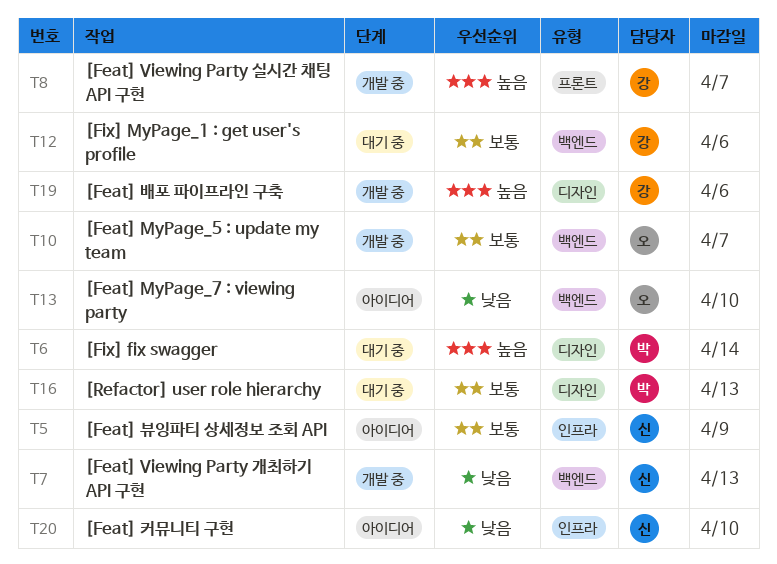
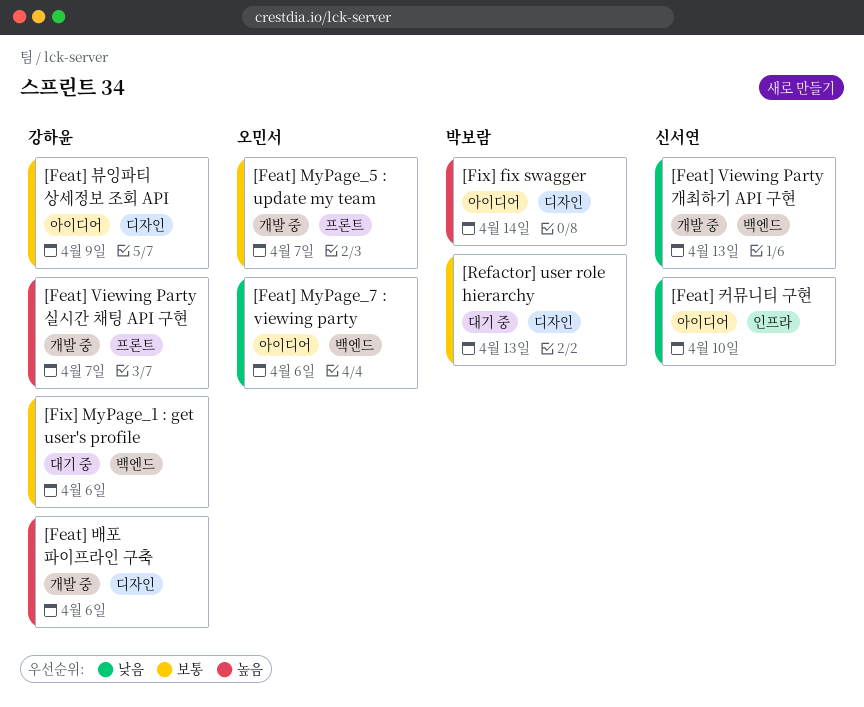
[Feat] MyPage_5 : update my team, label: 백엔드 -> 프론트
[Feat] MyPage_7 : viewing party, due: Apr 10 -> Apr 6
[Feat] 뷰잉파티 상세정보 조회 API, owner: 신서연 -> 강하윤
[Feat] 뷰잉파티 상세정보 조회 API, label: 인프라 -> 디자인
[Fix] fix swagger, status: 대기 중 -> 아이디어

